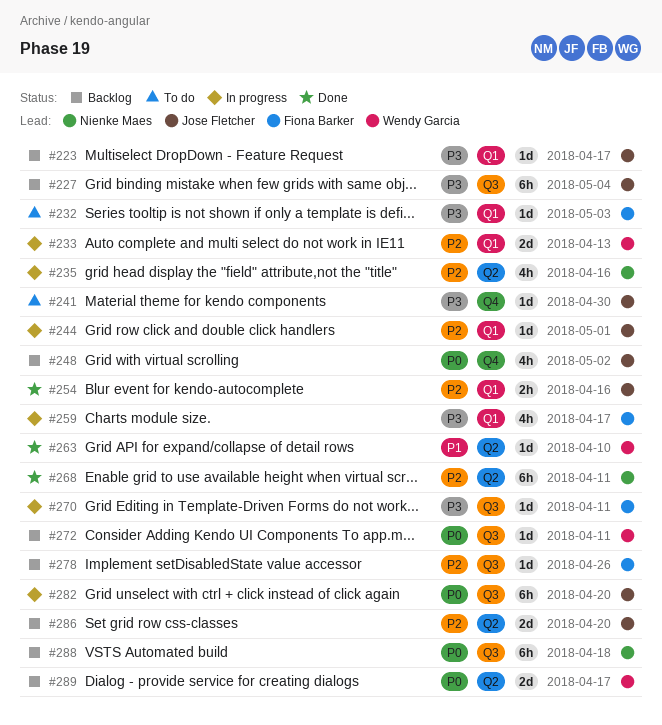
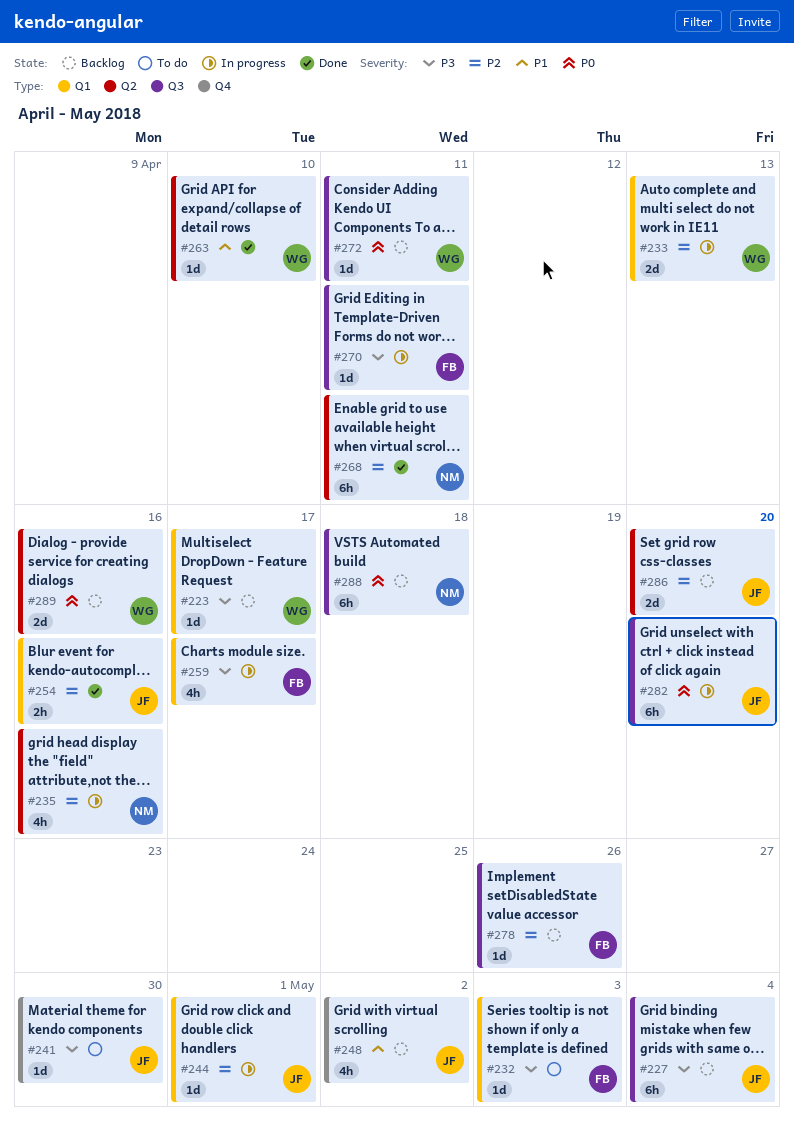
#223, owner: Jose Fletcher -> Wendy Garcia
#248, priority: P0 -> P1
#289, due: Apr 17 -> Apr 16

